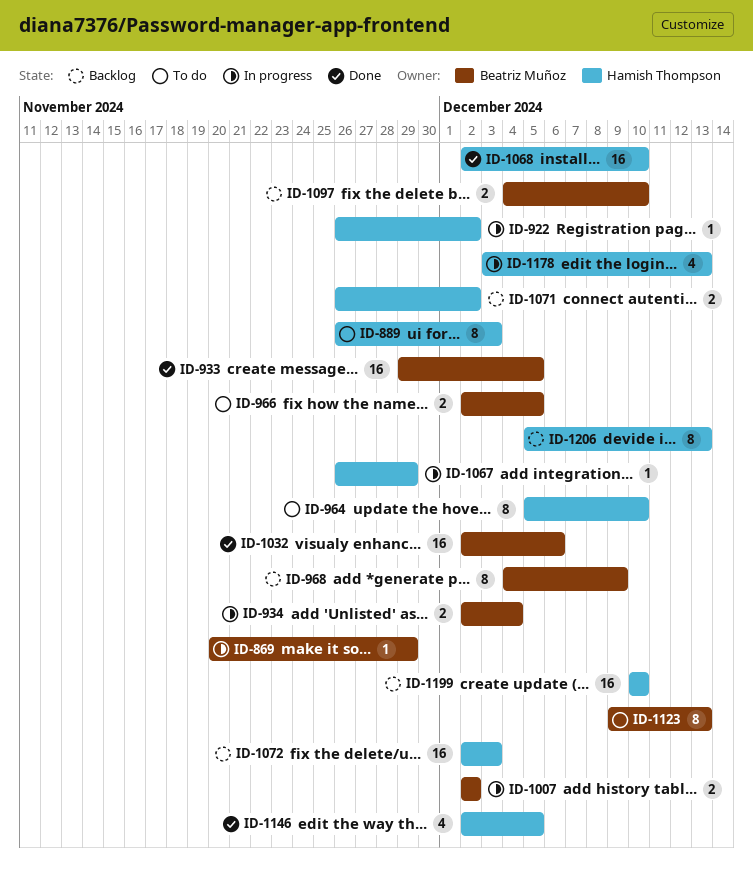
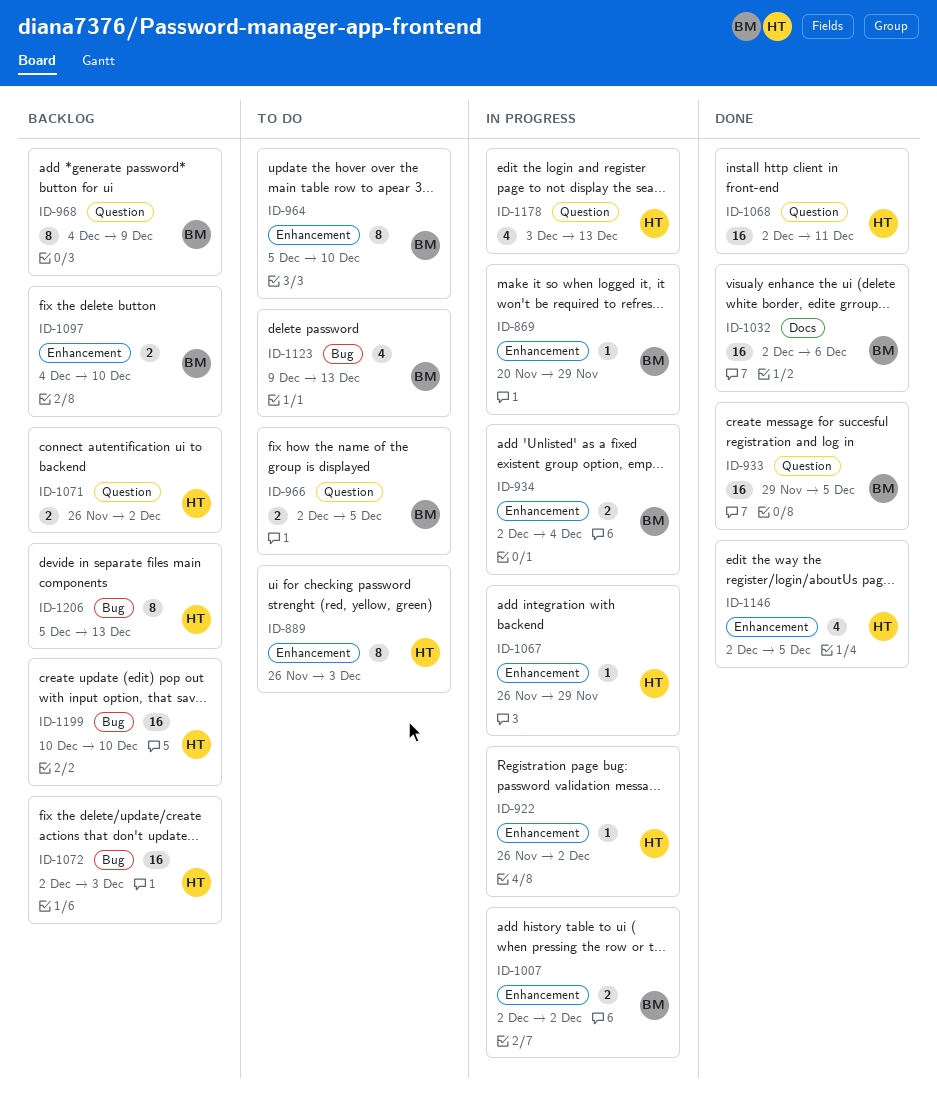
ID-964, owner: Hamish Thompson -> Beatriz Muñoz
ID-1068, due: Dec 10 -> Dec 11
ID-1123, estimate: 8 -> 4

